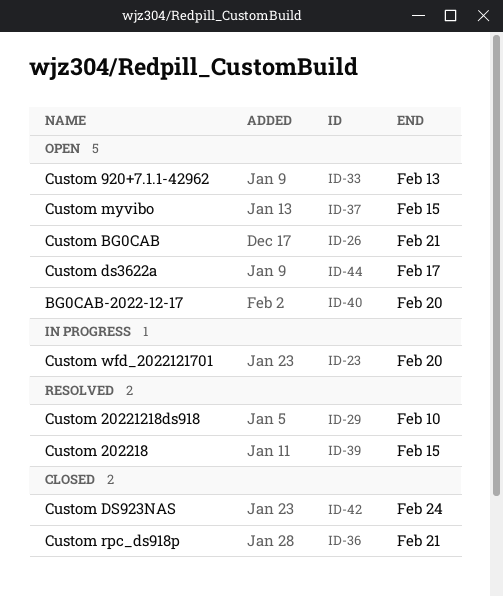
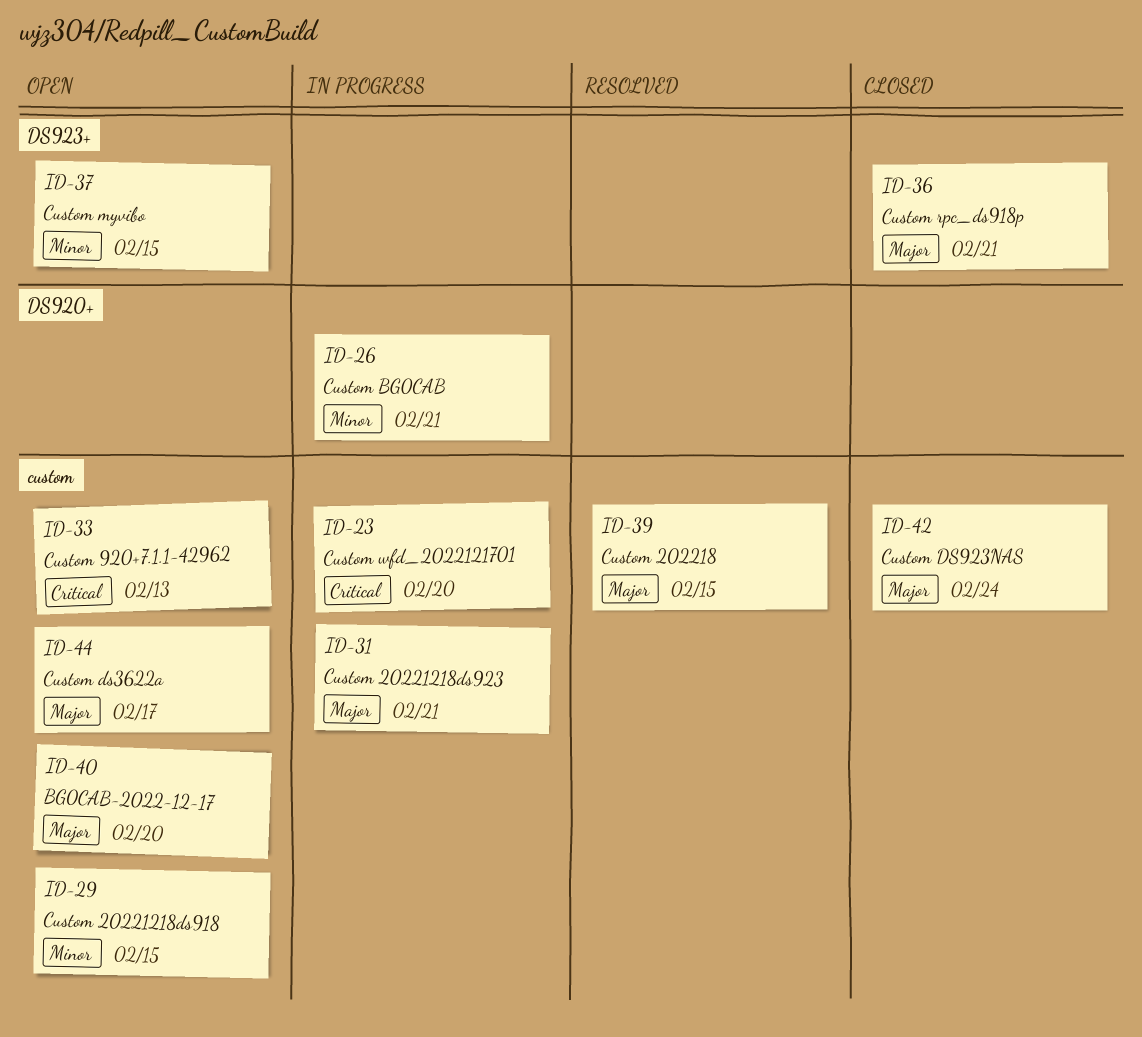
ID-26, status: Open -> In progress
ID-29, status: Resolved -> Open
ID-29, due: Feb 10 -> Feb 15
ID-31: none -> present

